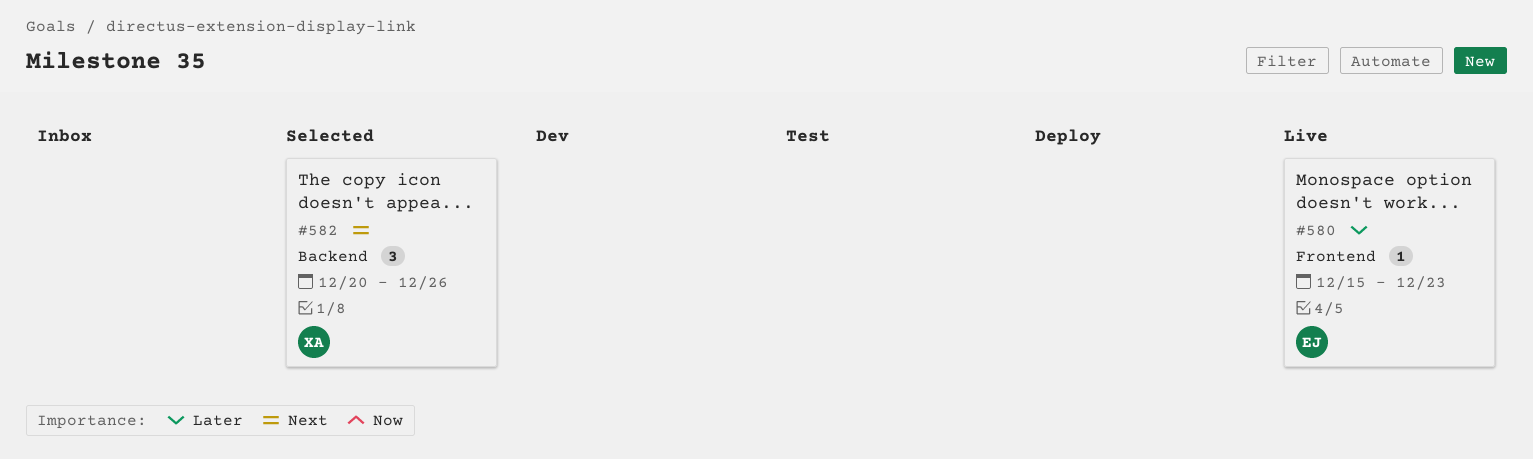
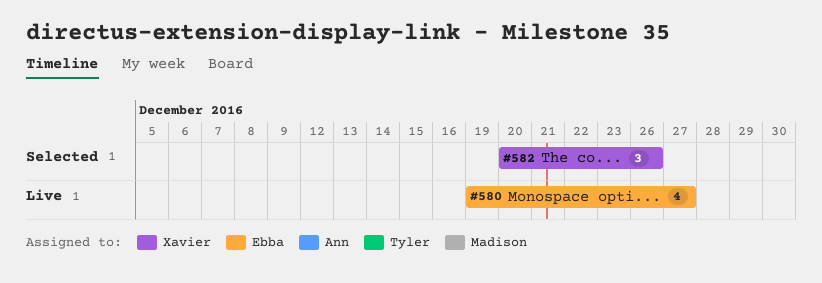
#580, estimate: 1 -> 4
#580, start: Dec 15 -> Dec 19
#580, due: Dec 23 -> Dec 27

